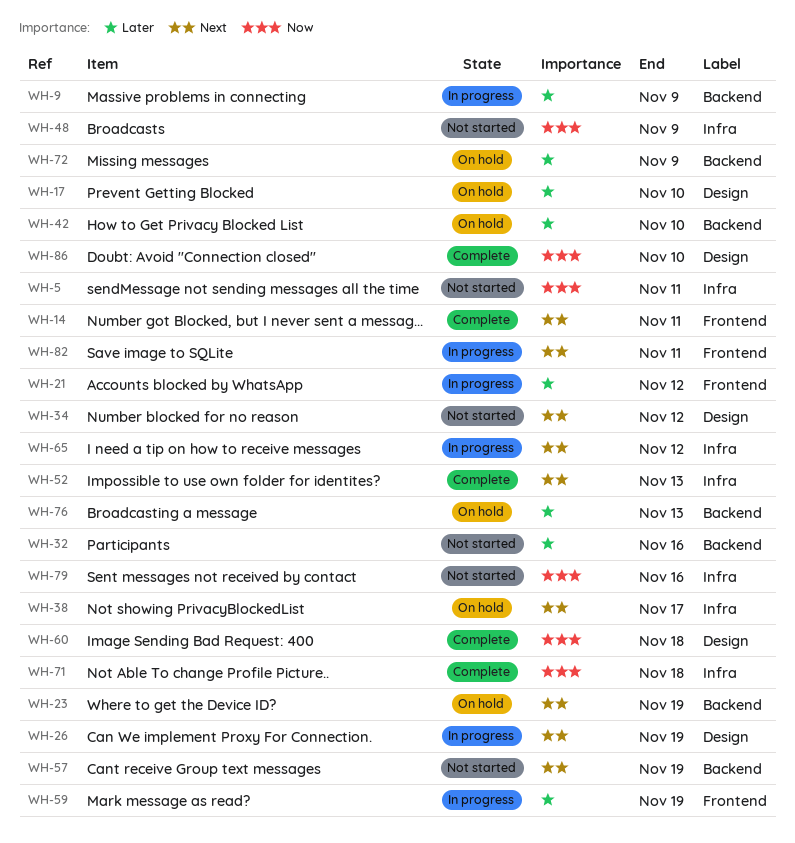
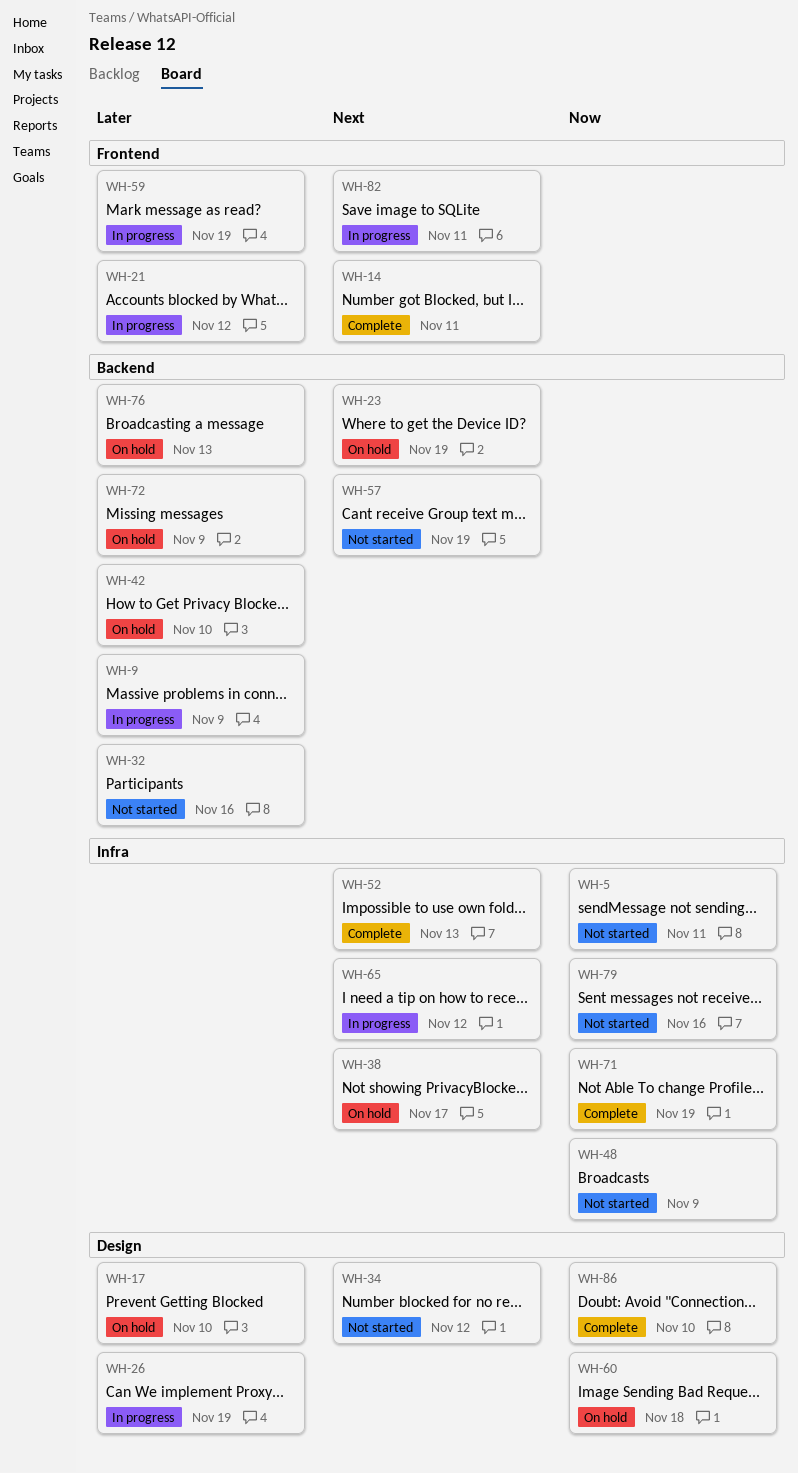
WH-26, priority: Next -> Later
WH-60, status: Complete -> On hold
WH-71, due: Nov 18 -> Nov 19

